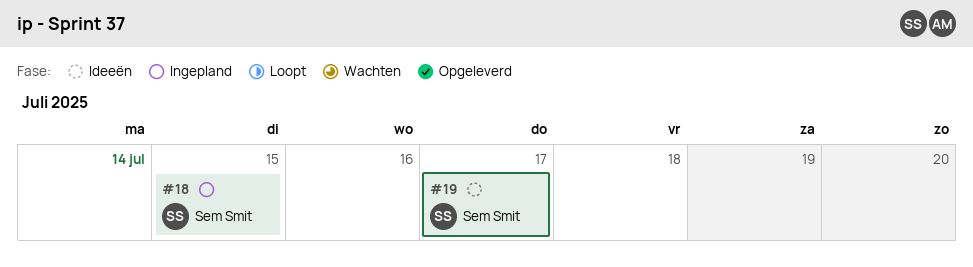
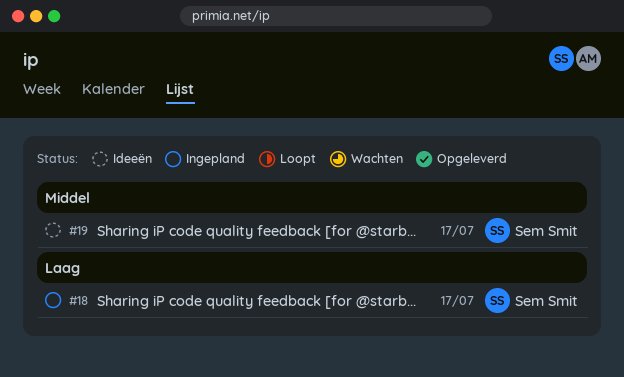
#18, due: Jul 15 -> Jul 17

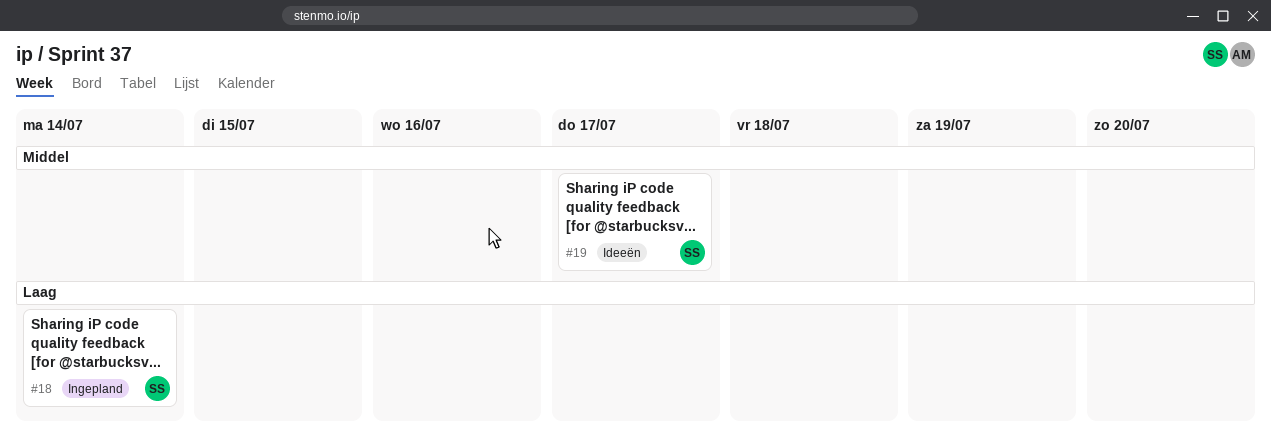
#18, due: Jul 17 -> Jul 14

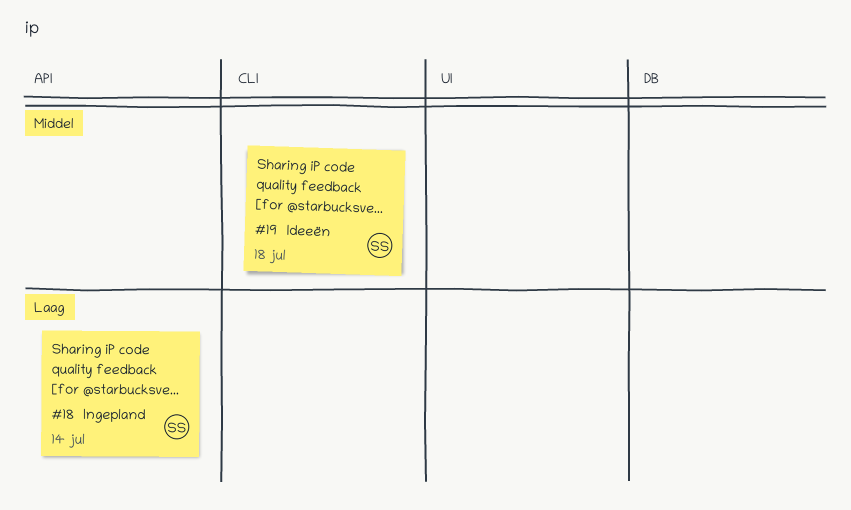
#19, due: Jul 17 -> Jul 18

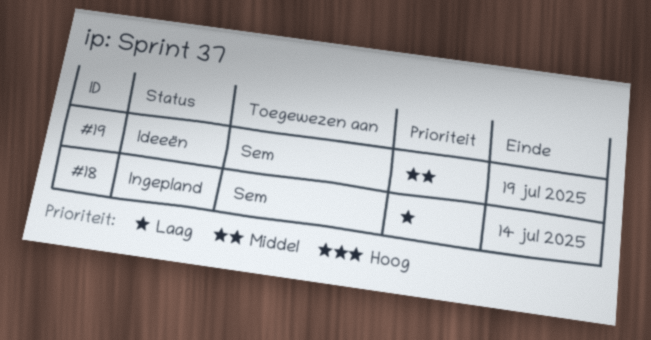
#19, due: Jul 18 -> Jul 19

